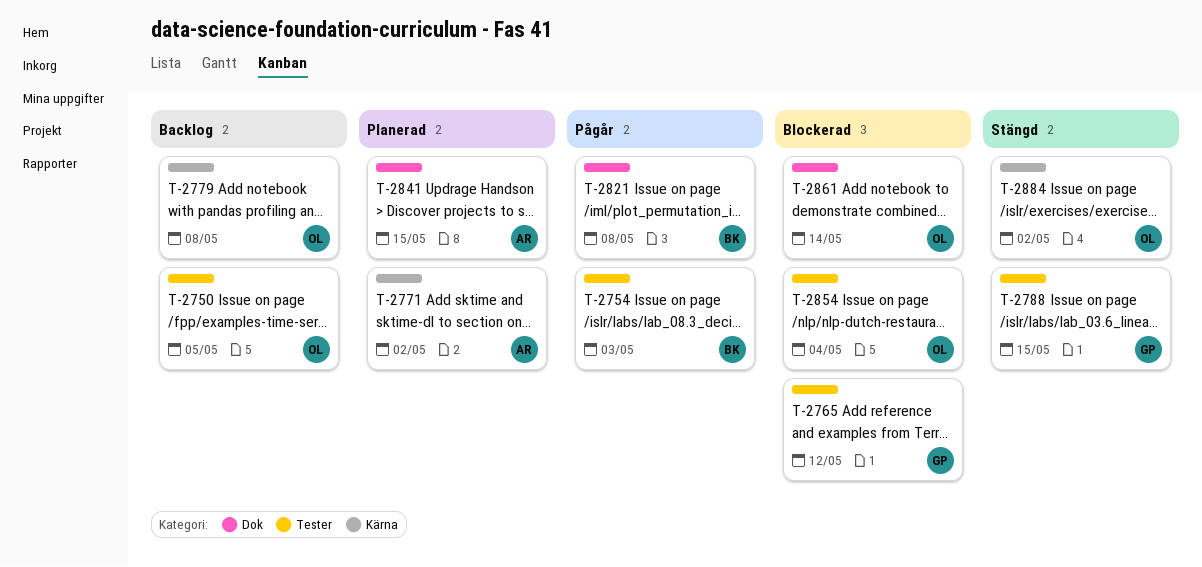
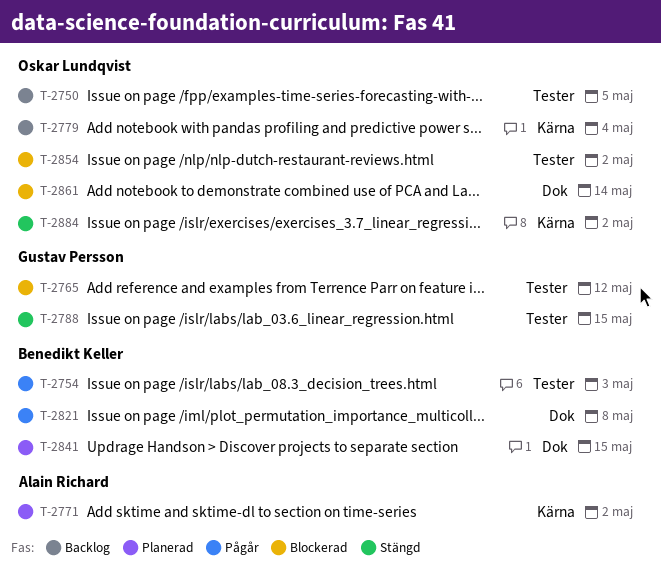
T-2779, due: May 8 -> May 4
T-2841, owner: Alain Richard -> Benedikt Keller
T-2854, due: May 4 -> May 2

